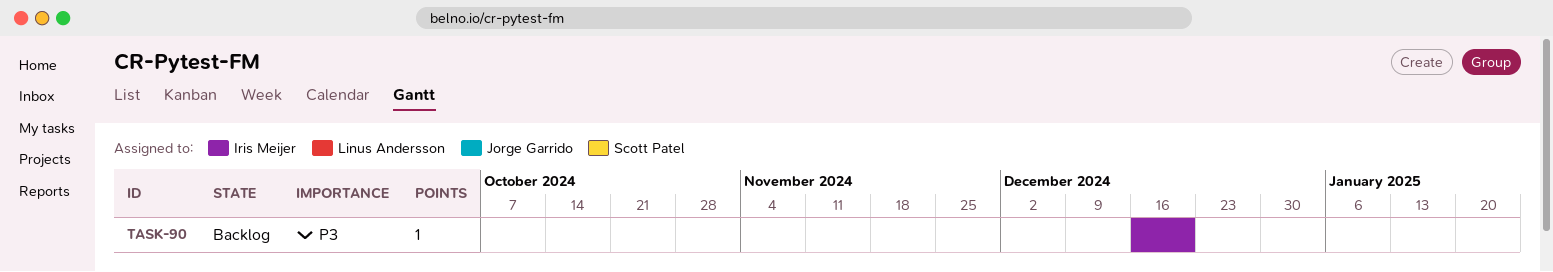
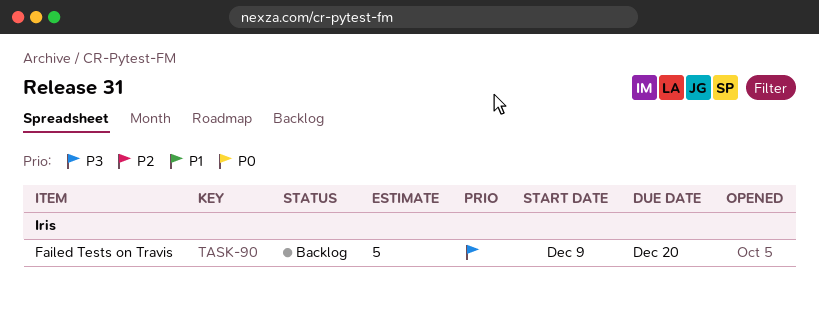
TASK-90, estimate: 1 -> 5
TASK-90, start: Dec 16 -> Dec 9

